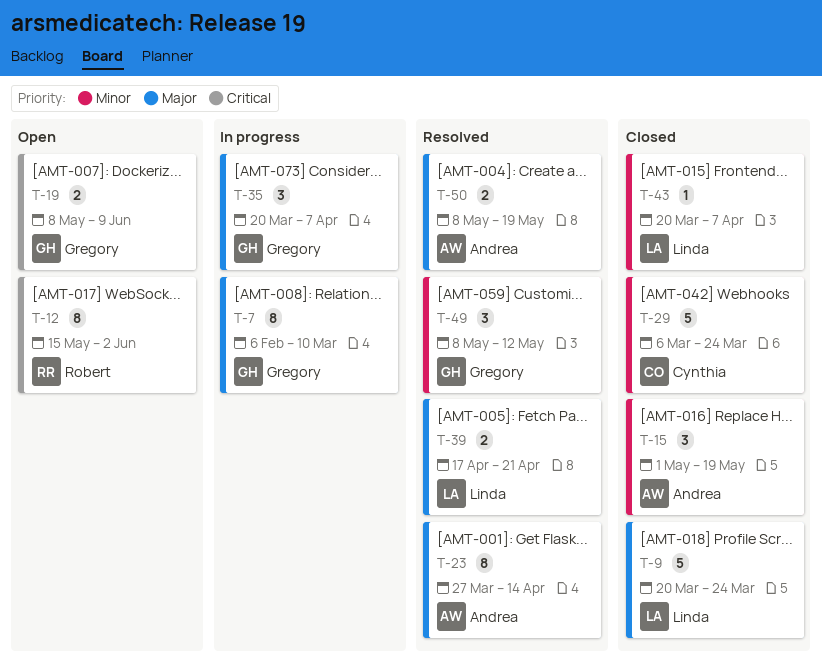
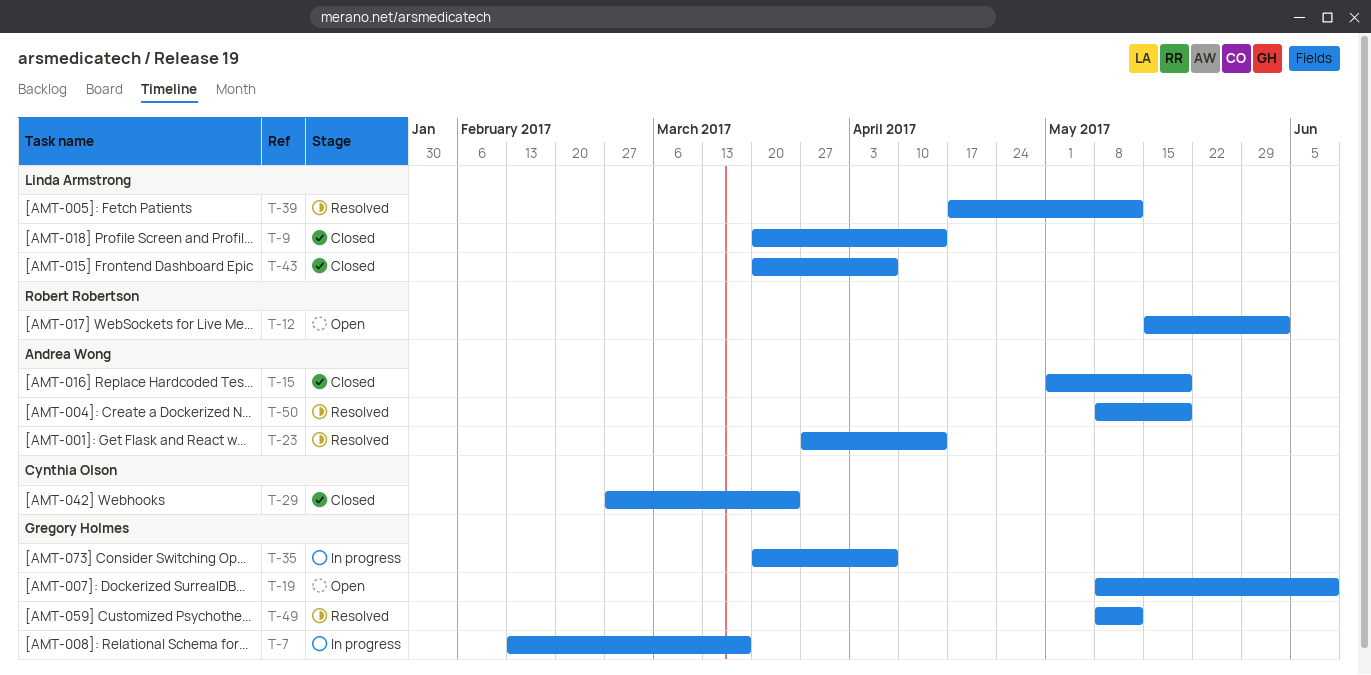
T-7, start: Feb 6 -> Feb 13
T-7, due: Mar 10 -> Mar 17
T-9, due: Mar 24 -> Apr 14
T-29, start: Mar 6 -> Feb 27
T-39, due: Apr 21 -> May 12

